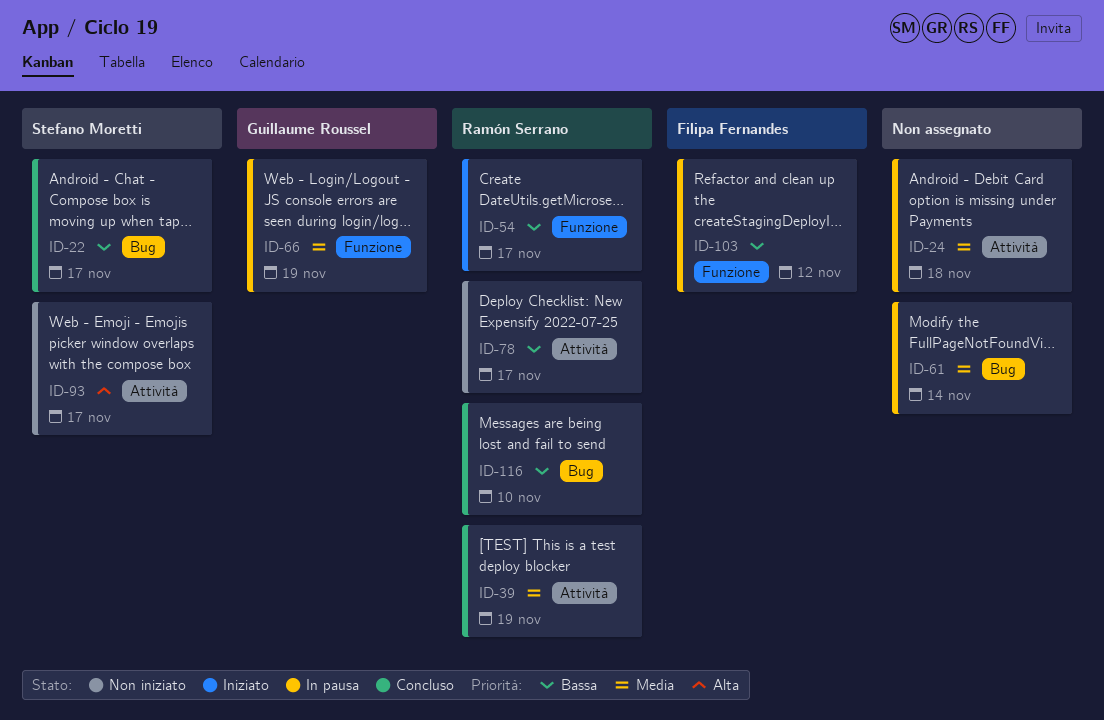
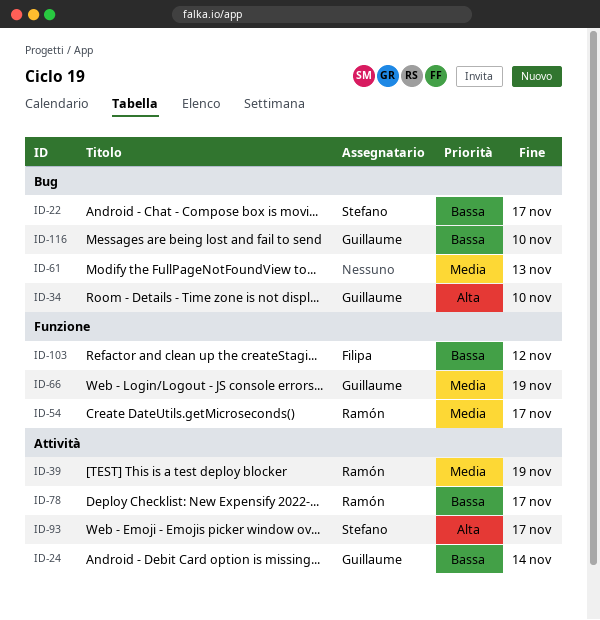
ID-24, owner: none -> Guillaume Roussel
ID-24, priority: Media -> Bassa
ID-24, due: Nov 18 -> Nov 14
ID-34: none -> present
ID-54, priority: Bassa -> Media
ID-61, due: Nov 14 -> Nov 13
ID-116, owner: Ramón Serrano -> Guillaume Roussel

